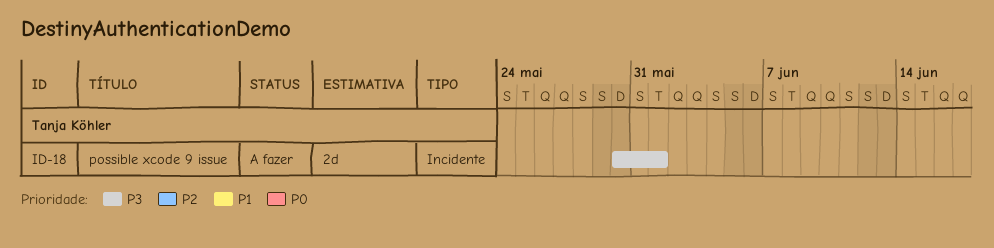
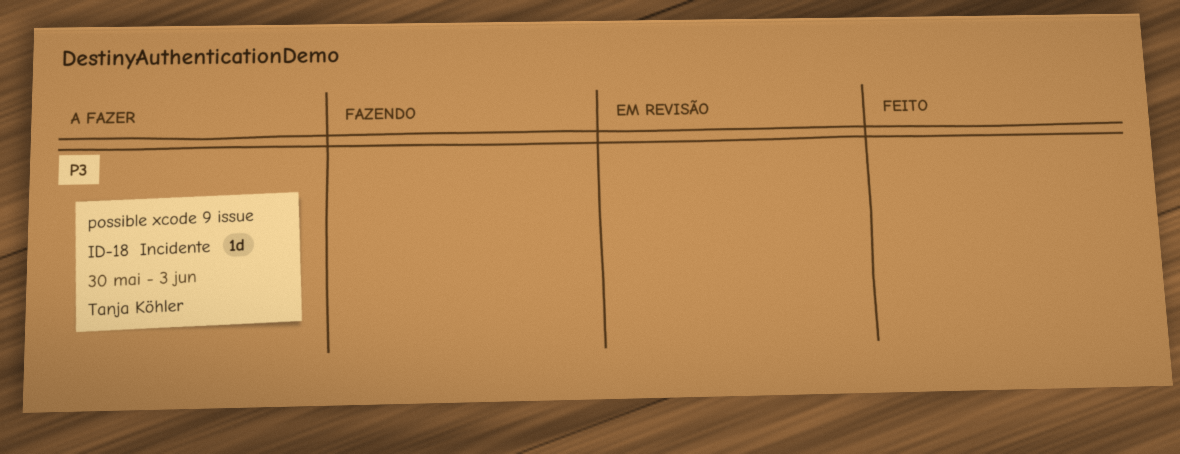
ID-18, estimate: 2d -> 1d
ID-18, due: Jun 1 -> Jun 3

